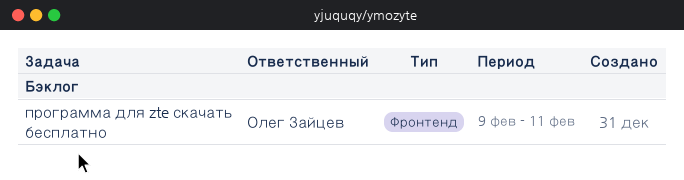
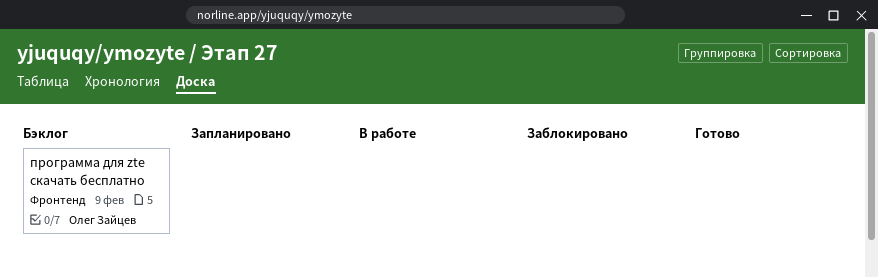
программа для zte скачать бесплатно, due: Feb 11 -> Feb 9

